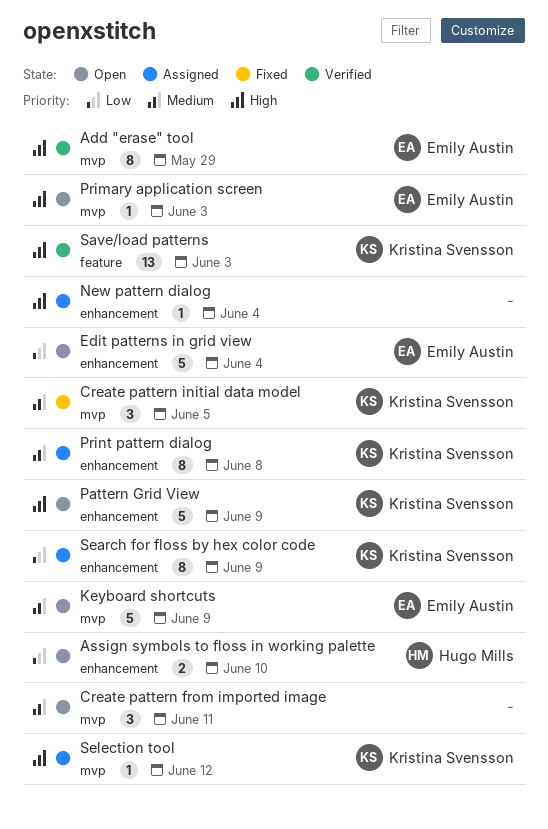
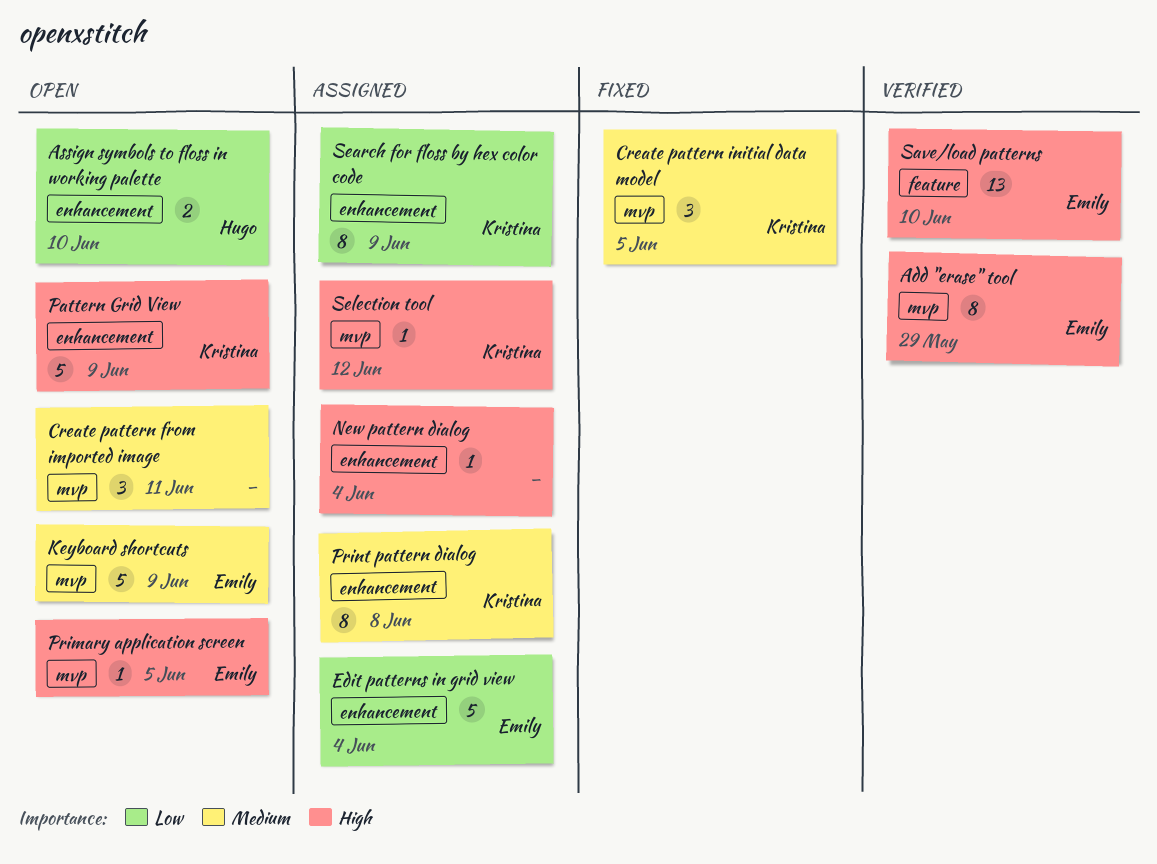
Edit patterns in grid view, status: Open -> Assigned
Primary application screen, due: Jun 3 -> Jun 5
Save/load patterns, owner: Kristina Svensson -> Emily Austin
Save/load patterns, due: Jun 3 -> Jun 10

